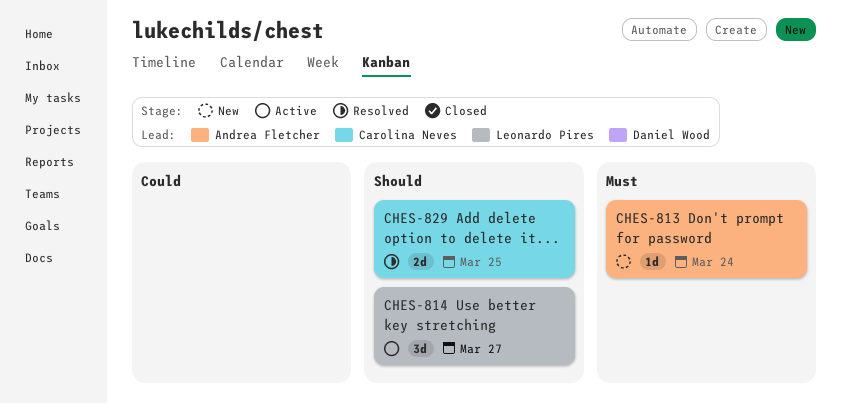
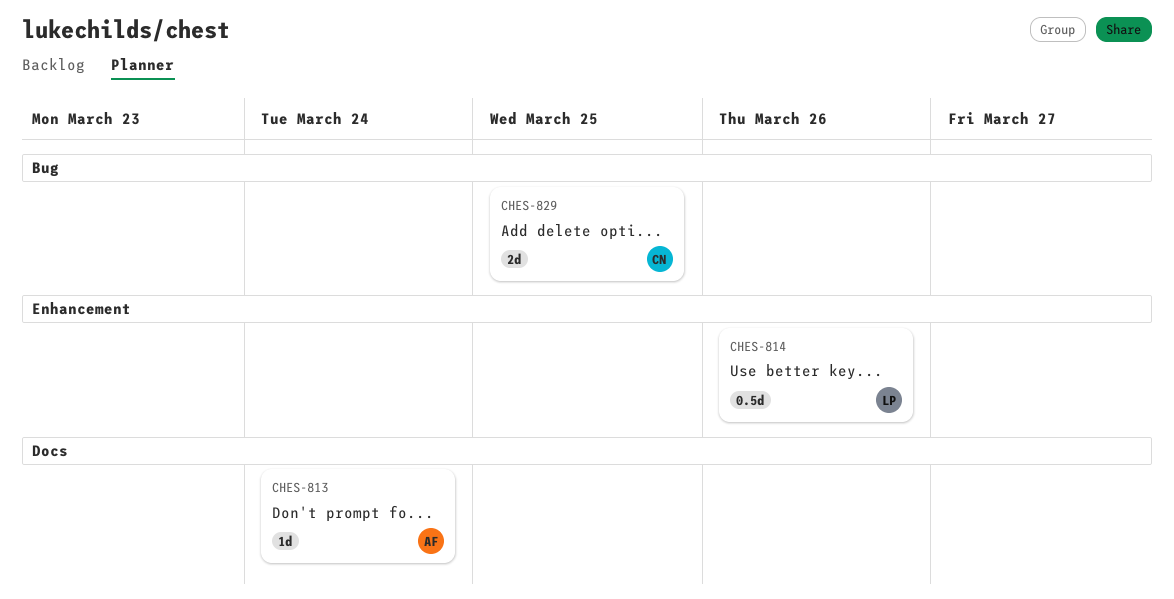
CHES-814, estimate: 3d -> 0.5d
CHES-814, due: Mar 27 -> Mar 26

